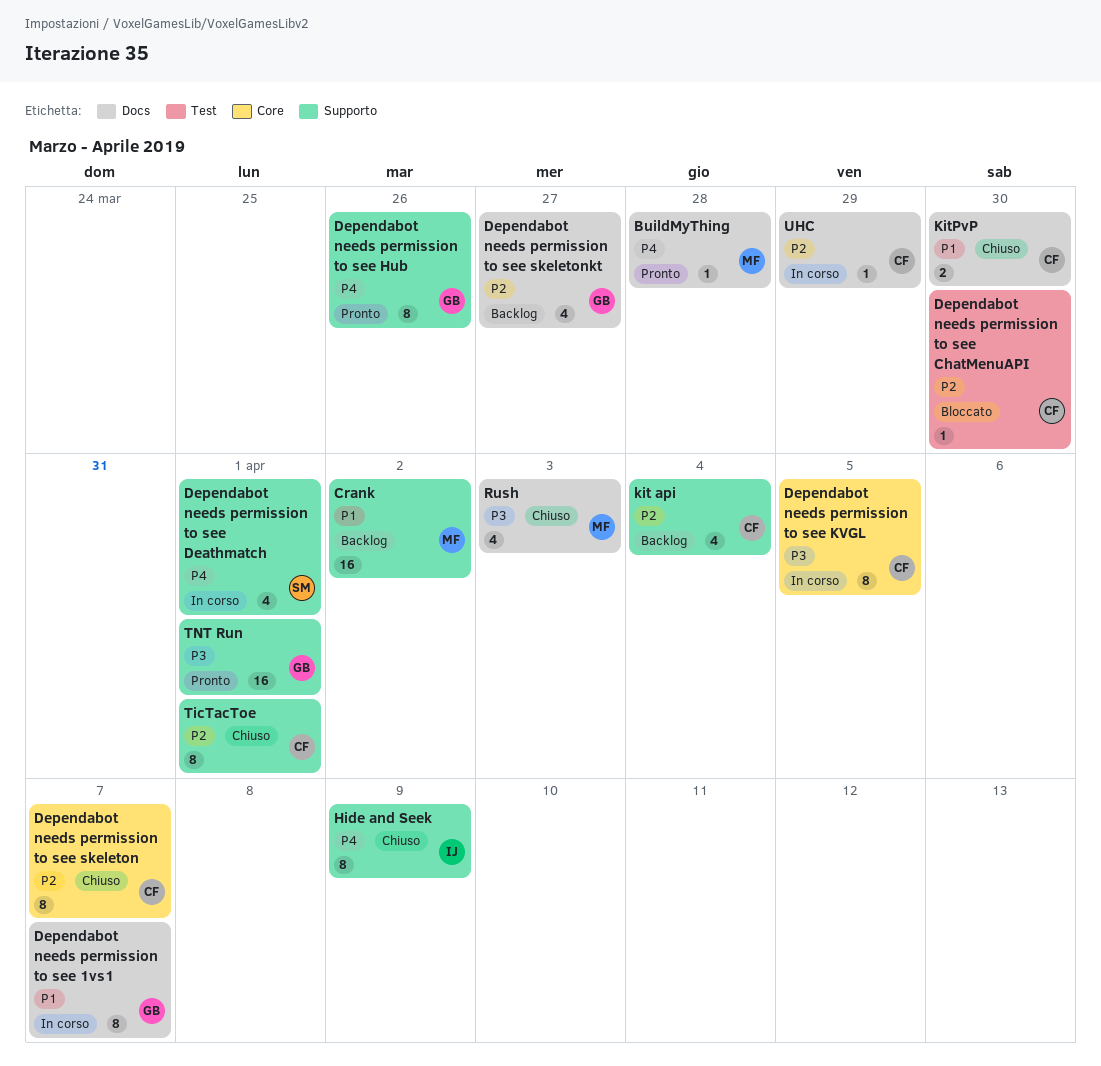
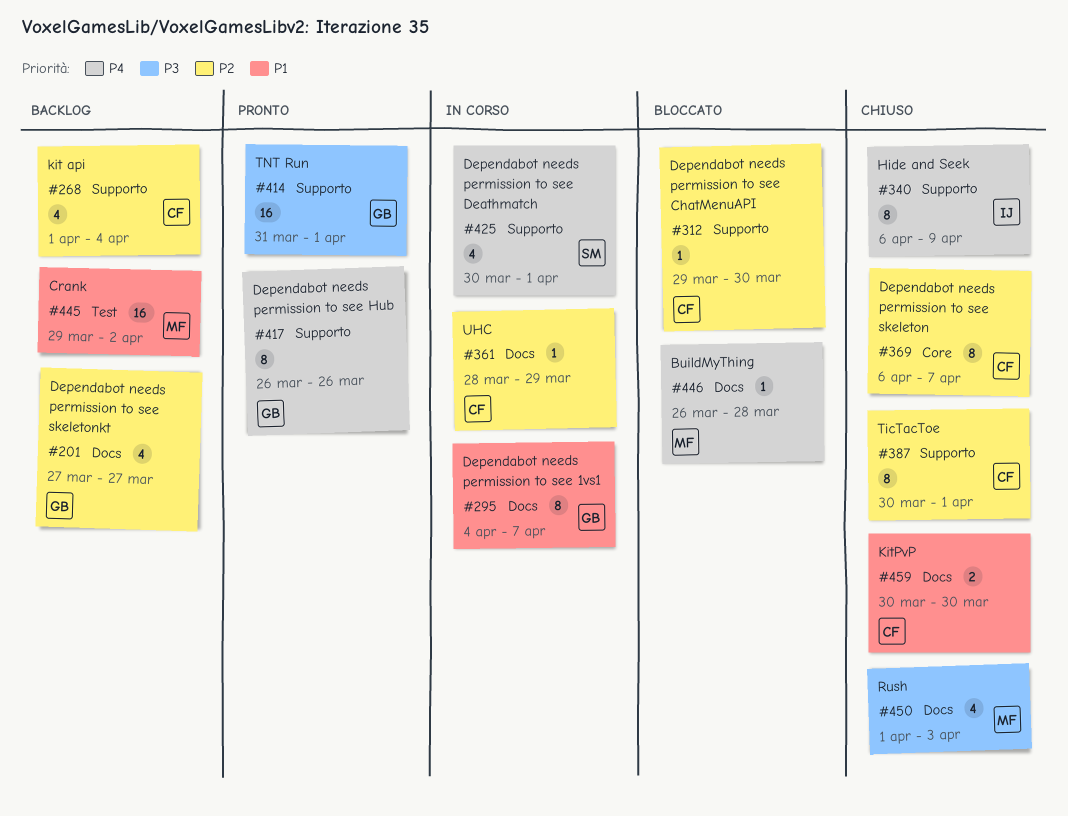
BuildMyThing, status: Pronto -> Bloccato
Crank, label: Supporto -> Test
Dependabot needs permission to see ChatMenuAPI, label: Test -> Supporto
Dependabot needs permission to see KVGL: present -> none

